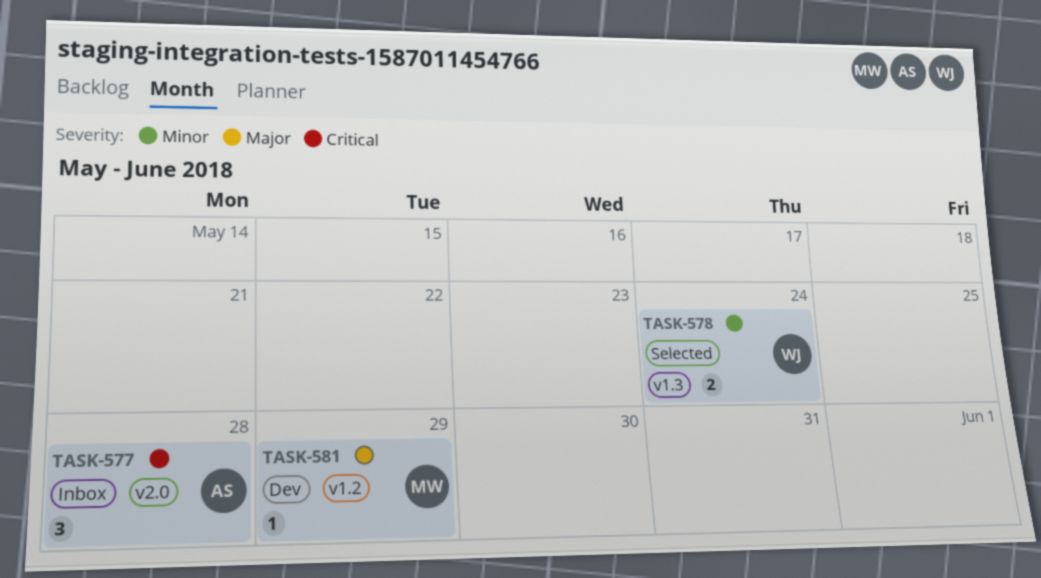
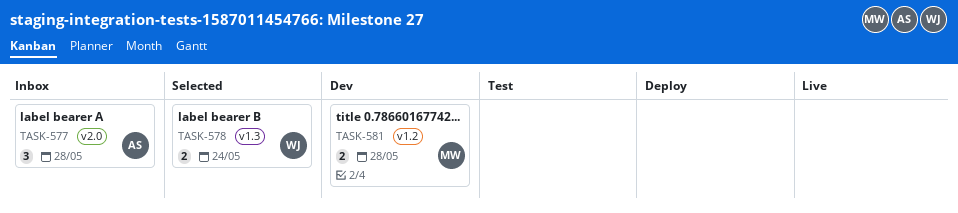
TASK-581, estimate: 1 -> 2
TASK-581, due: May 29 -> May 28

